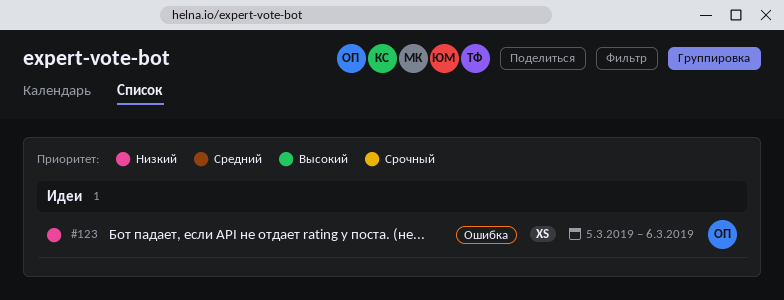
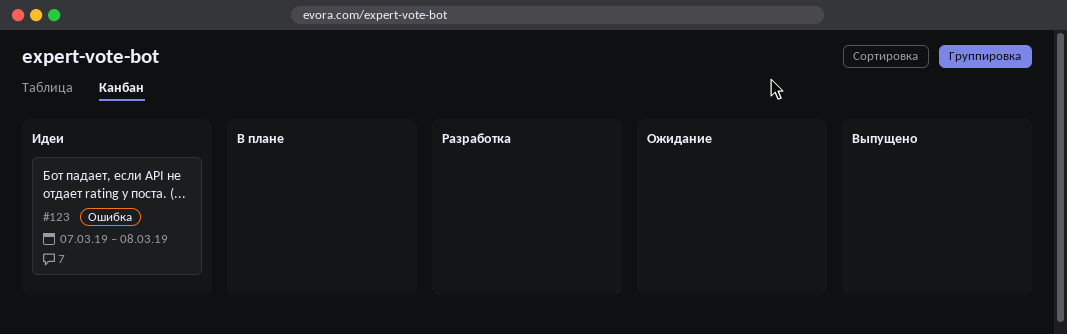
#123, start: Mar 5 -> Mar 7
#123, due: Mar 6 -> Mar 8

